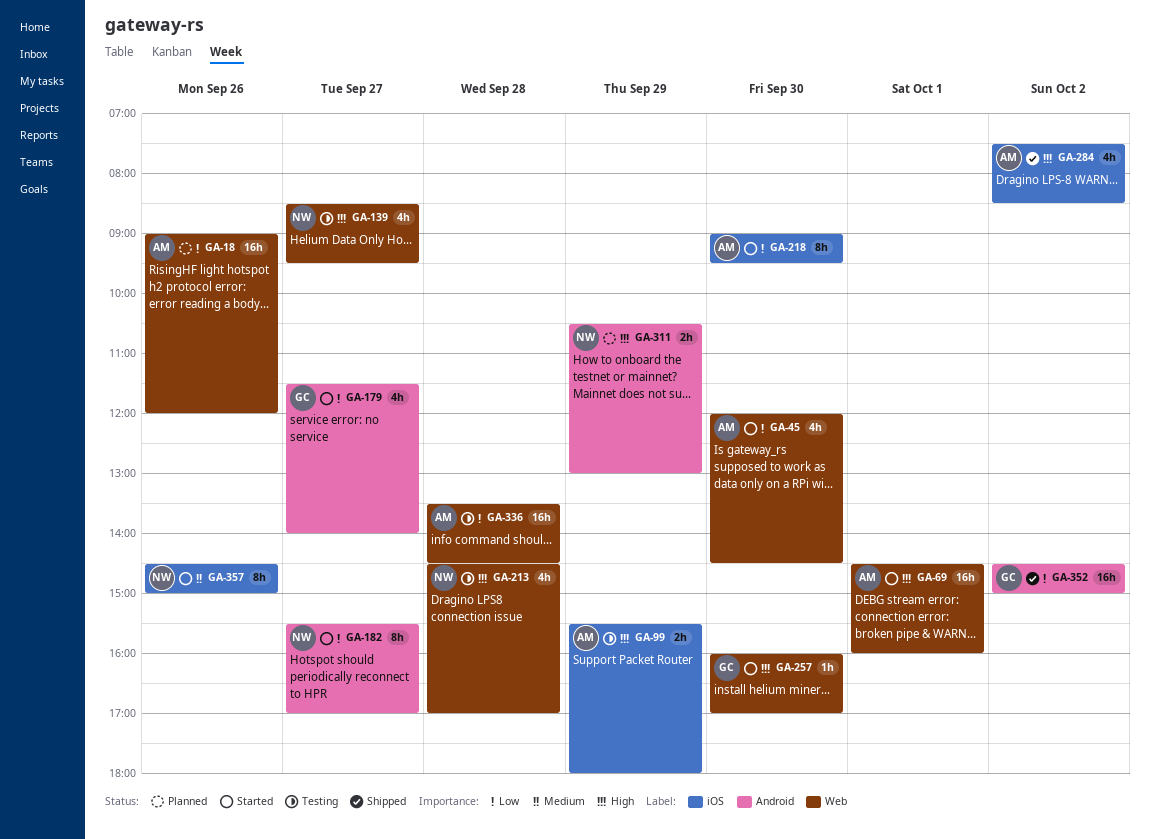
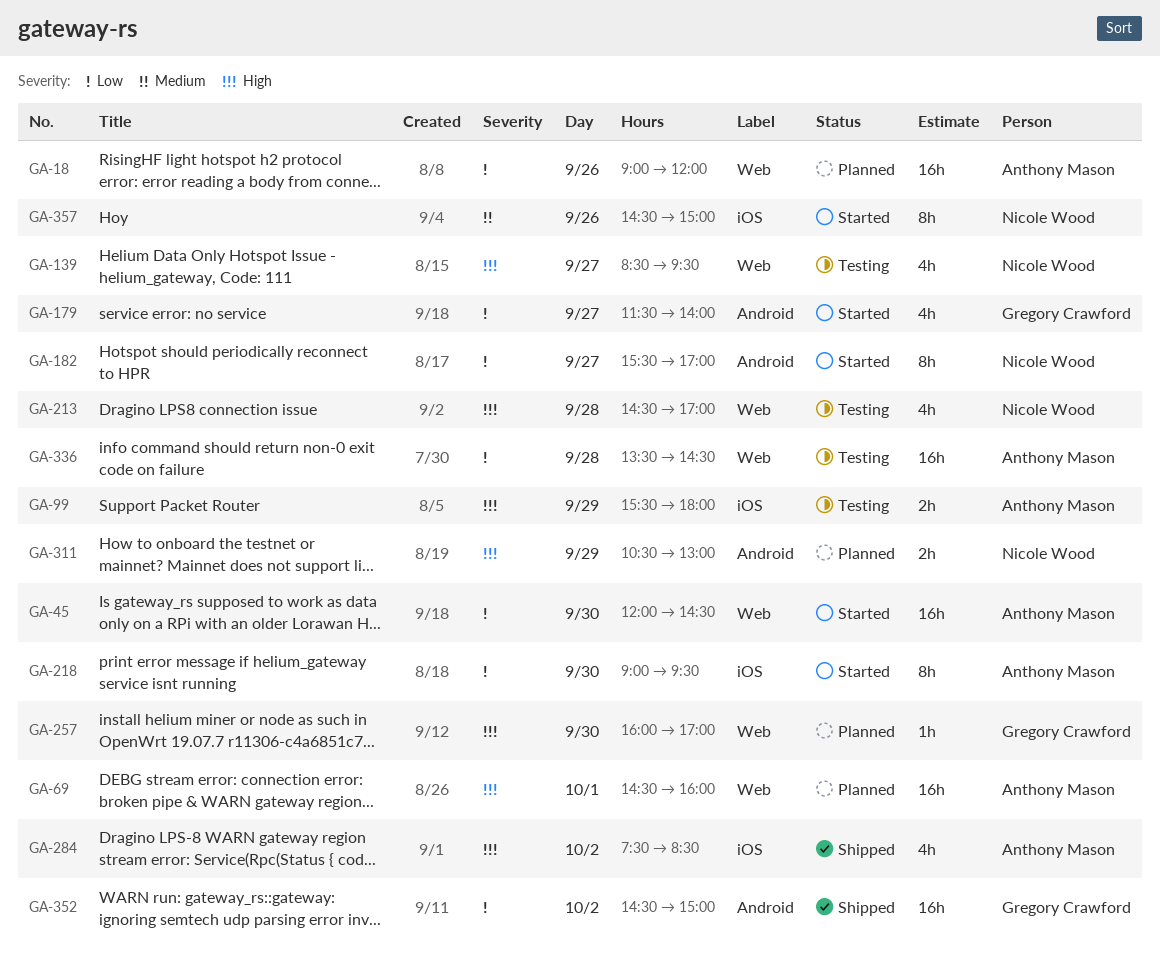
GA-45, estimate: 4h -> 16h
GA-69, status: Started -> Planned
GA-257, status: Started -> Planned

